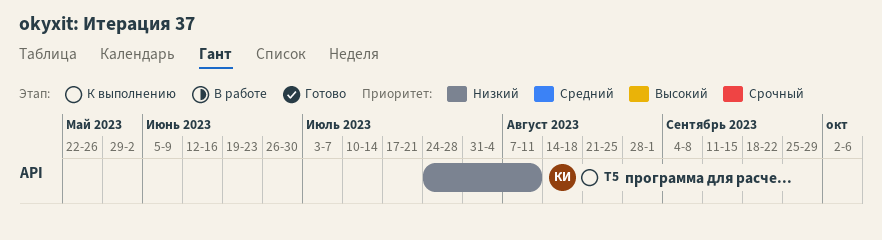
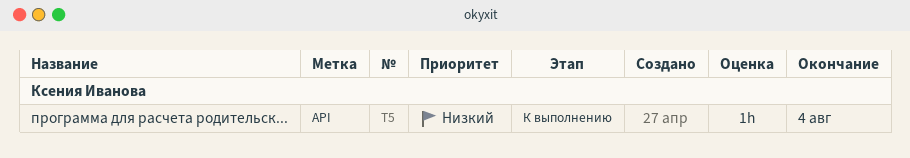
T5, due: Aug 11 -> Aug 4

